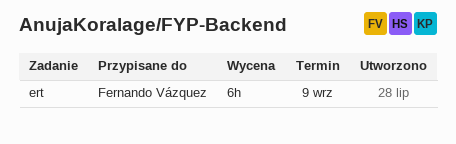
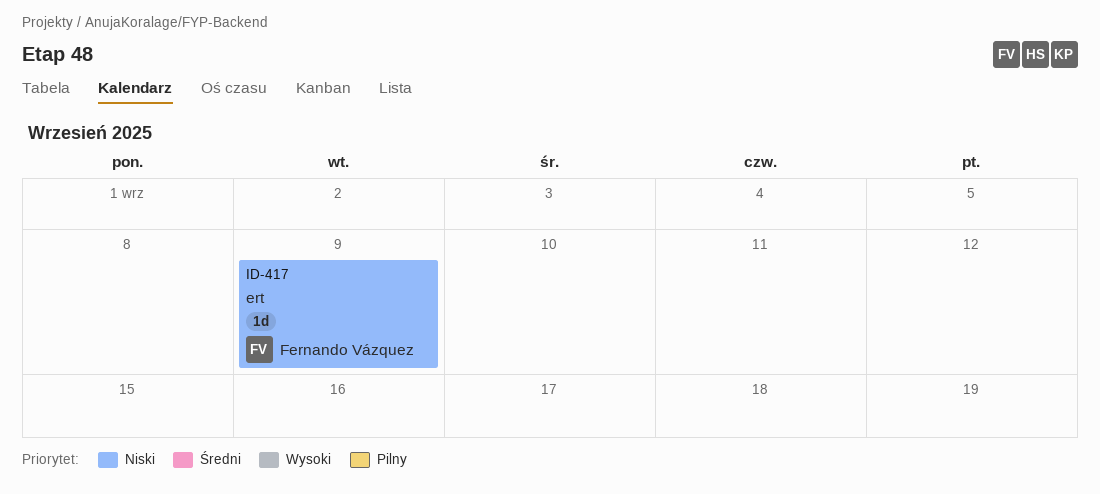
ert, estimate: 6h -> 1d

